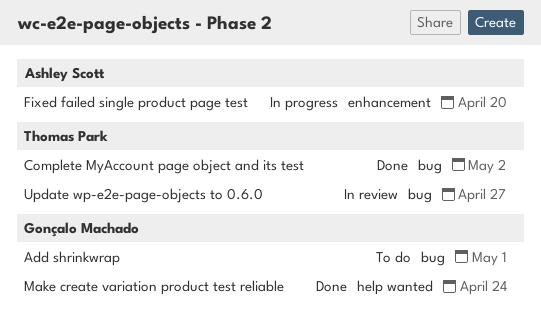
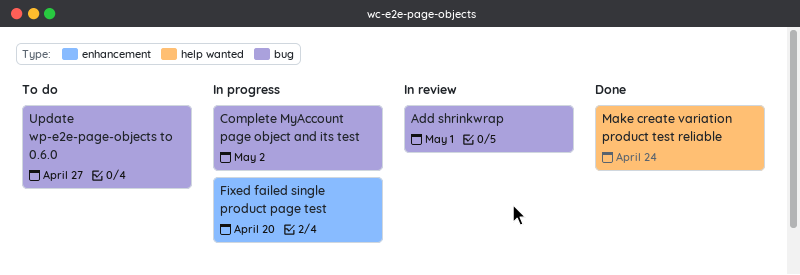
Add shrinkwrap, status: To do -> In review
Complete MyAccount page object and its test, status: Done -> In progress
Update wp-e2e-page-objects to 0.6.0, status: In review -> To do

